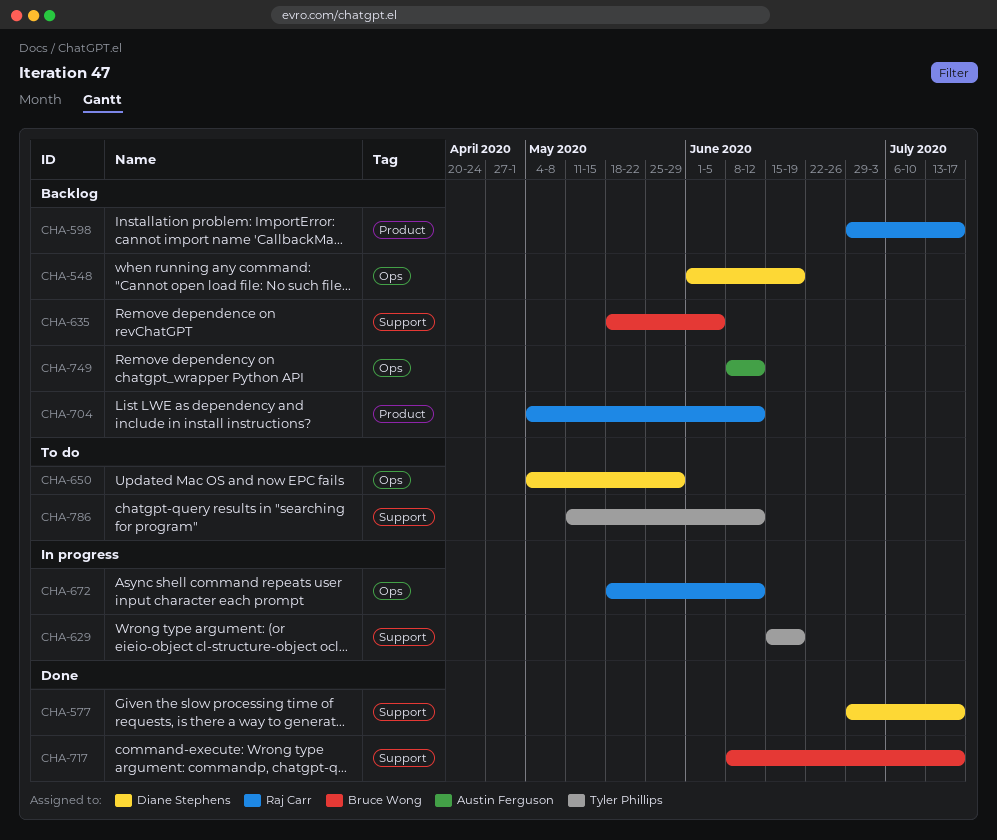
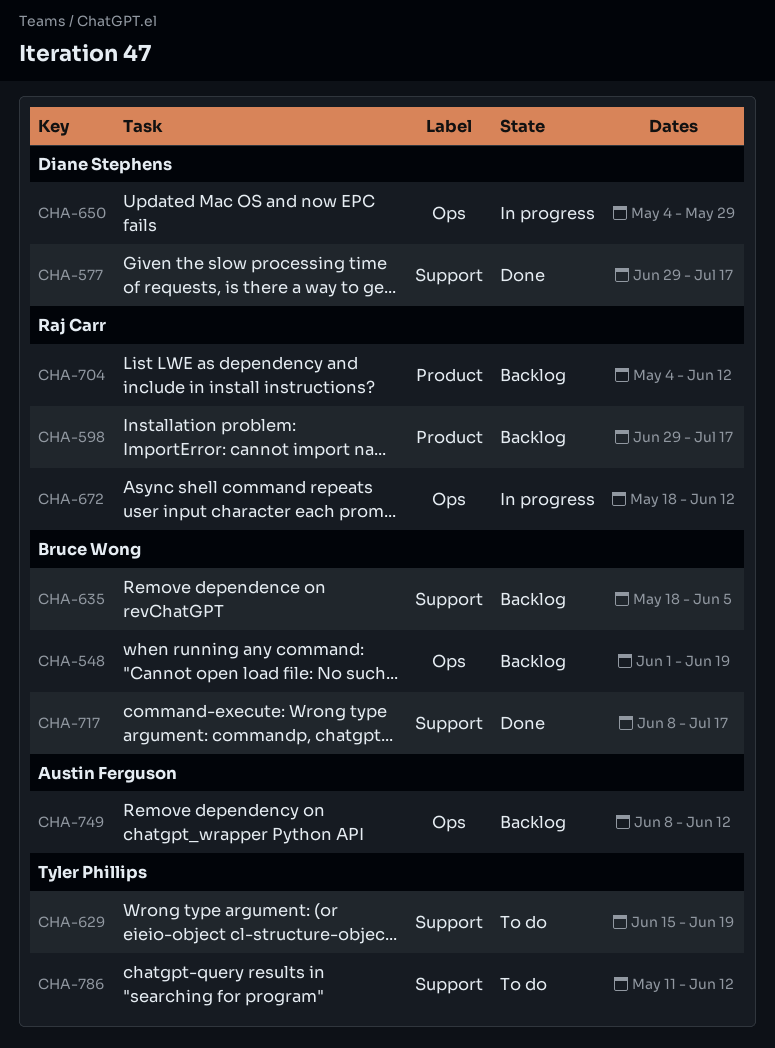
CHA-548, owner: Diane Stephens -> Bruce Wong
CHA-629, status: In progress -> To do
CHA-650, status: To do -> In progress

